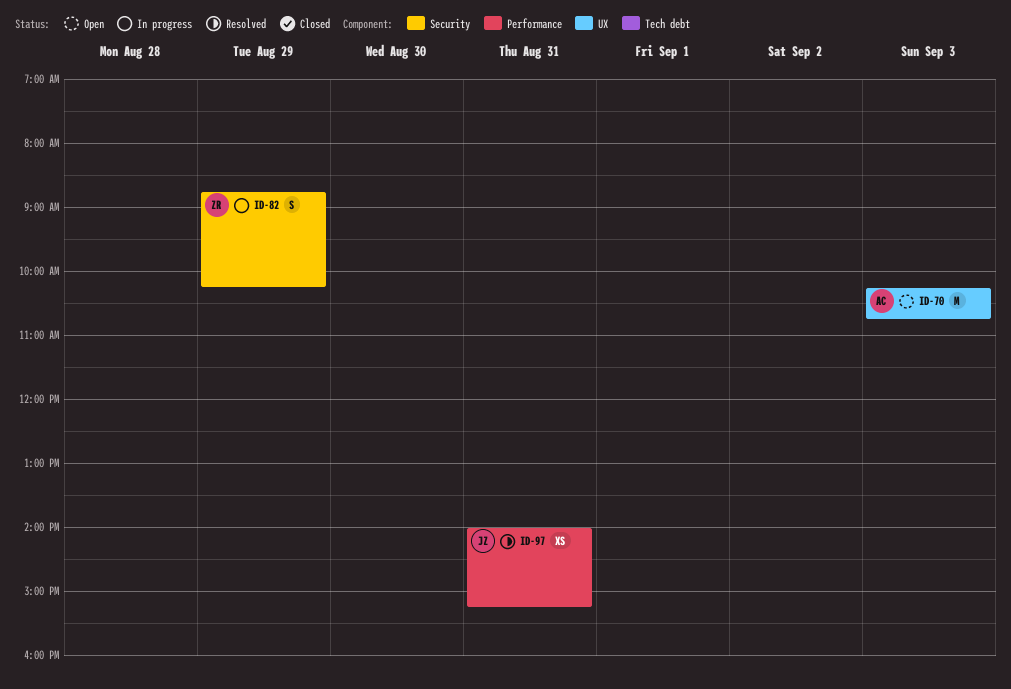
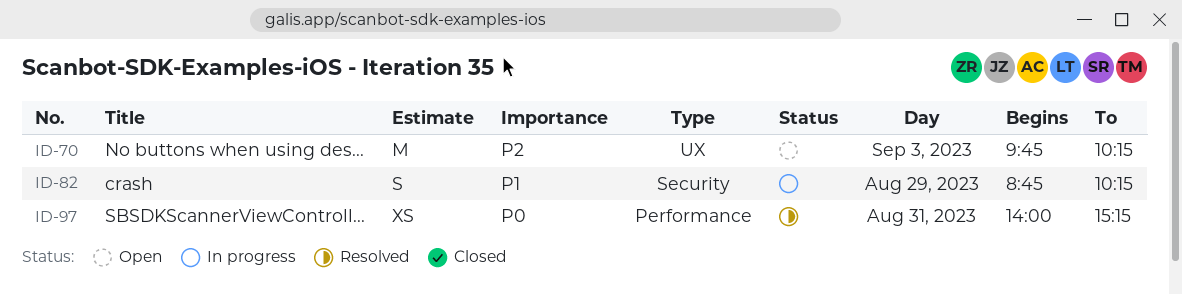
ID-70, begins: 10:15 -> 09:45
ID-70, ends: 10:45 -> 10:15

